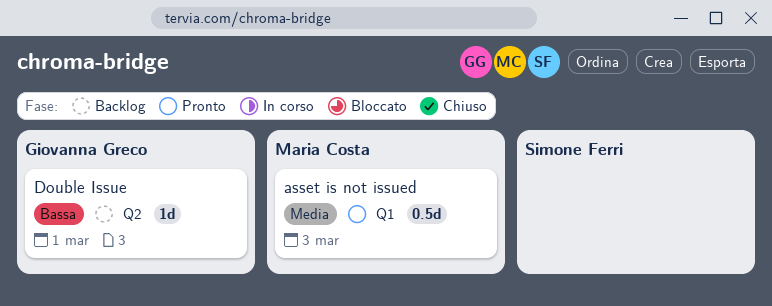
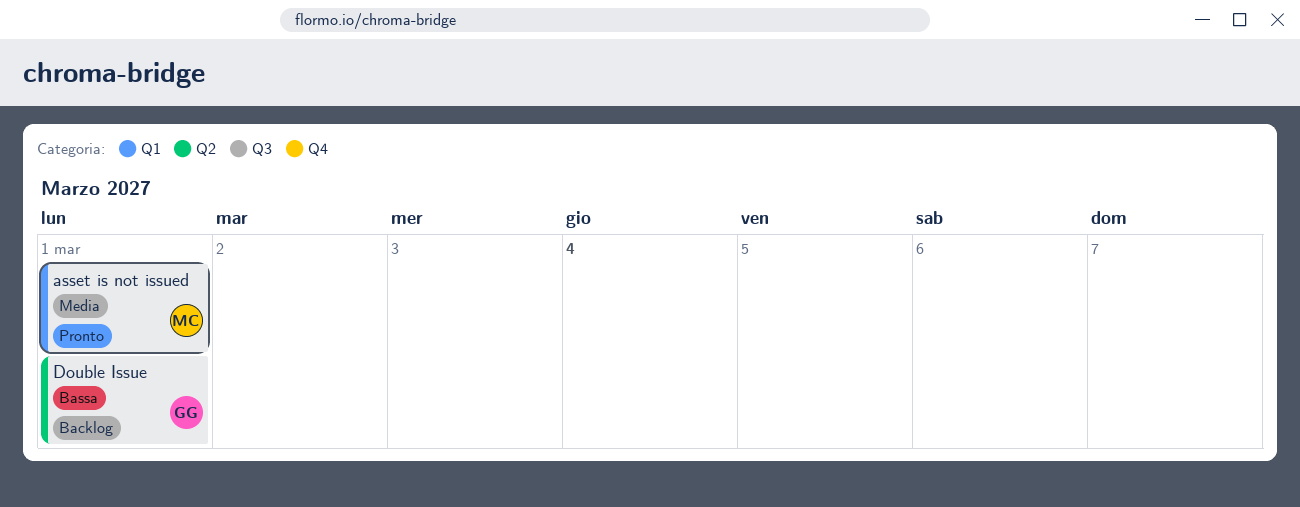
asset is not issued, due: Mar 3 -> Mar 1

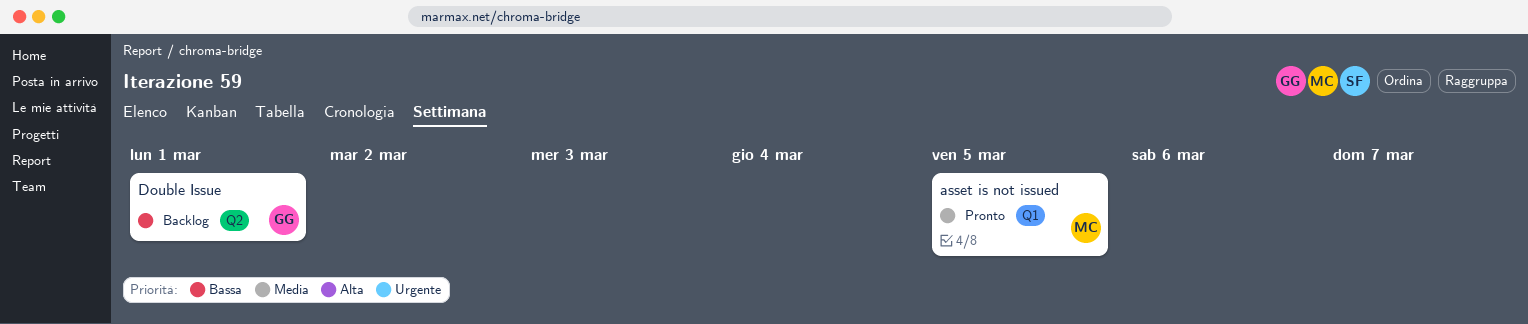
asset is not issued, due: Mar 1 -> Mar 5

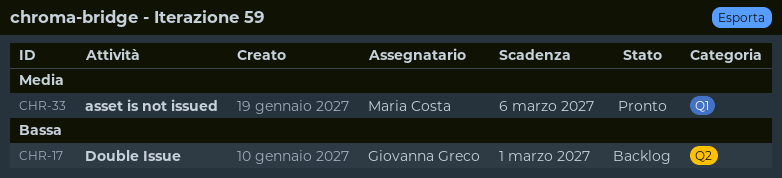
asset is not issued, due: Mar 5 -> Mar 6

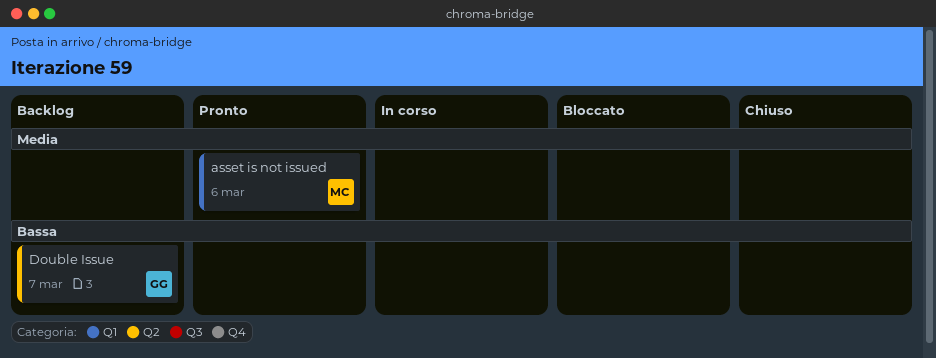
Double Issue, due: Mar 1 -> Mar 7

